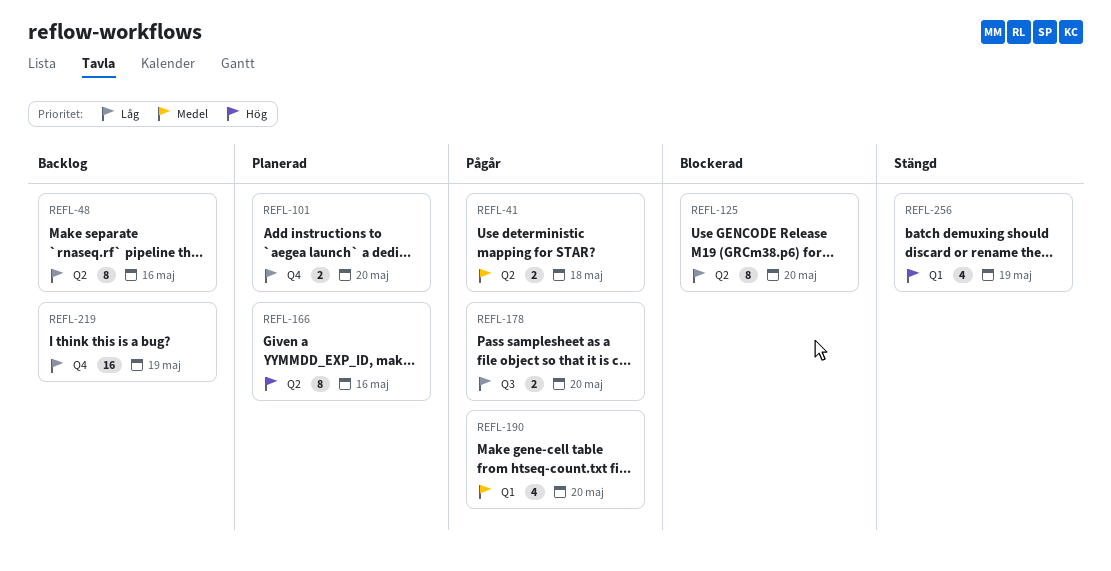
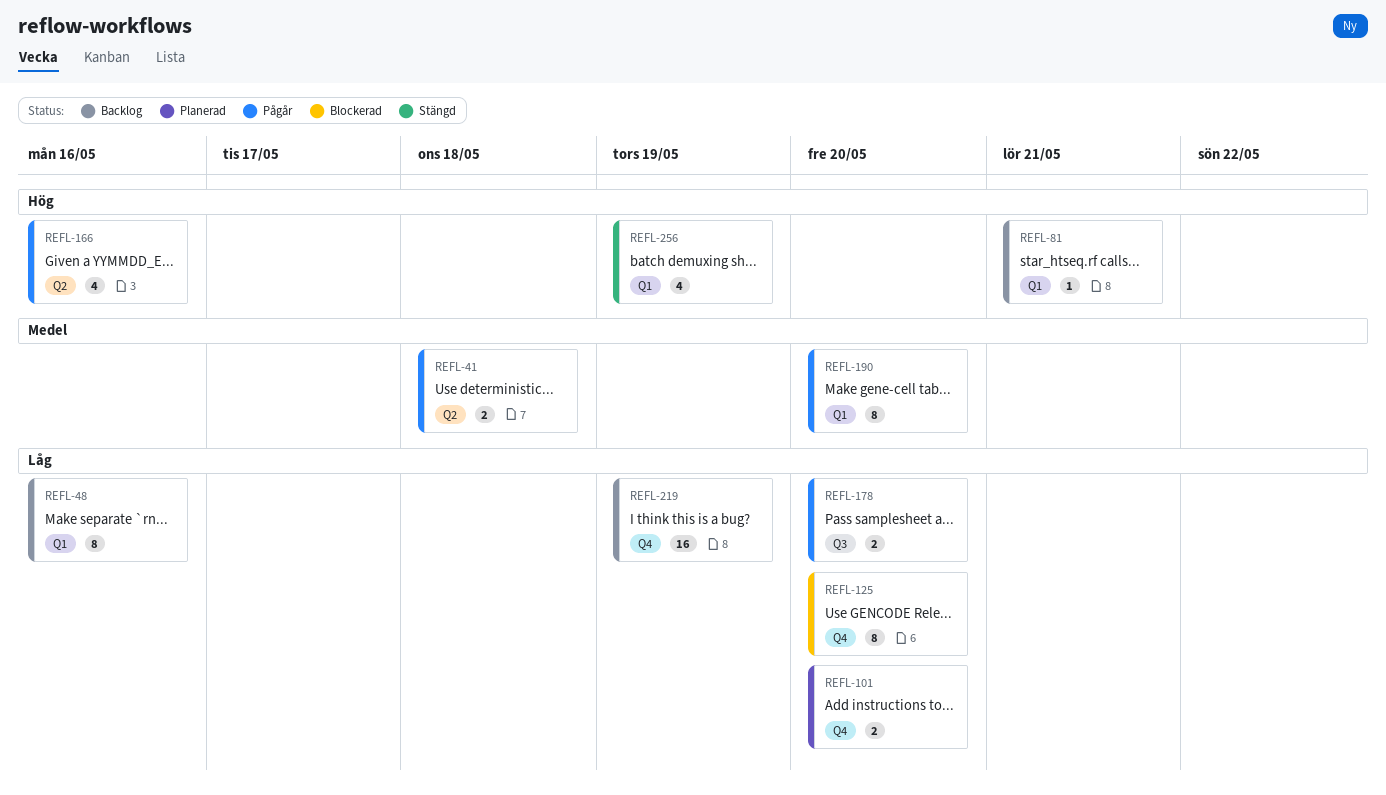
REFL-48, label: Q2 -> Q1
REFL-81: none -> present
REFL-125, label: Q2 -> Q4
REFL-166, status: Planerad -> Pågår
REFL-166, estimate: 8 -> 4
REFL-190, estimate: 4 -> 8

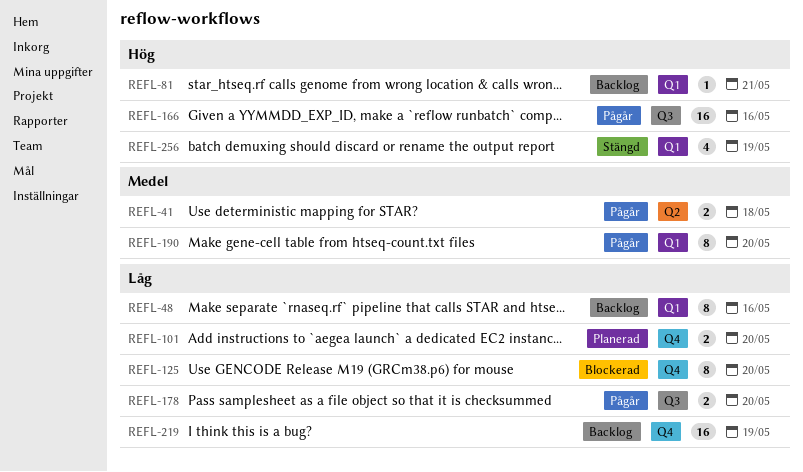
REFL-166, label: Q2 -> Q3
REFL-166, estimate: 4 -> 16

